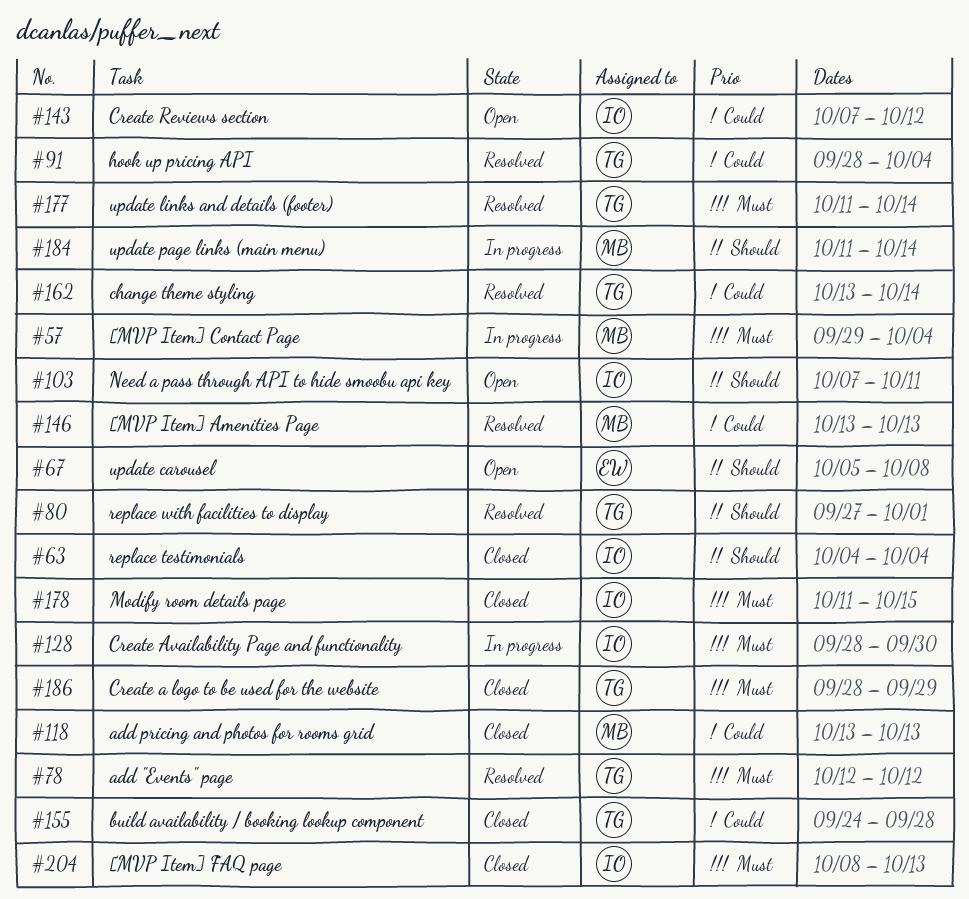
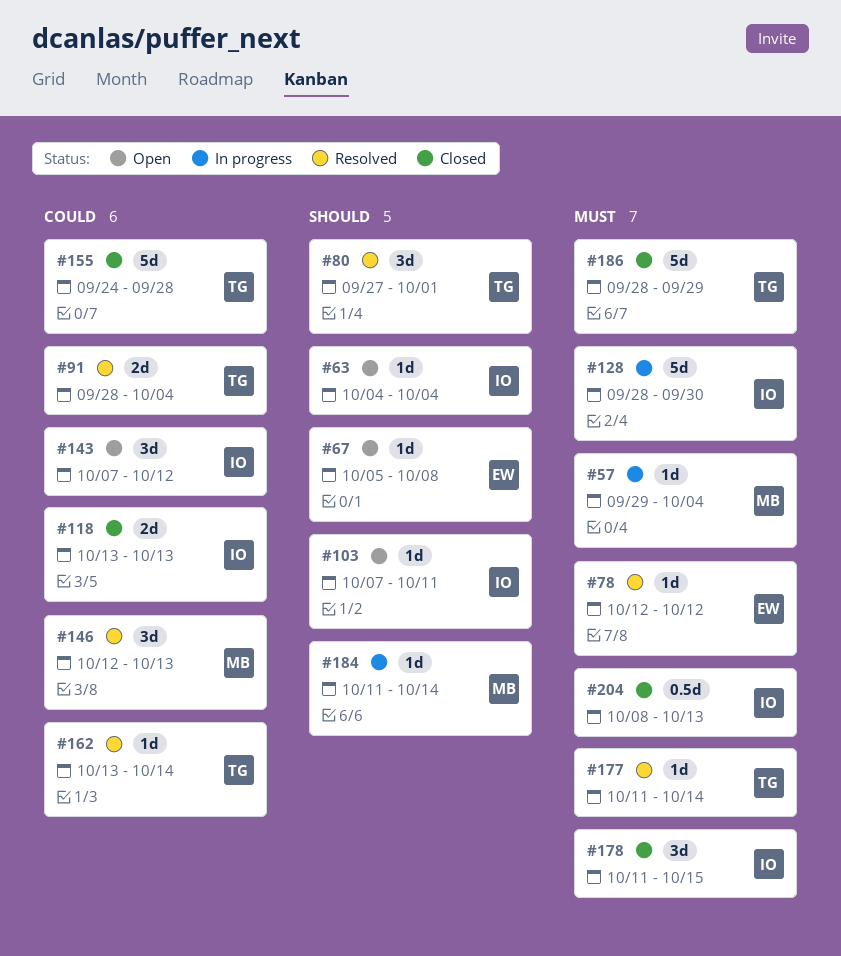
#63, status: Closed -> Open
#78, owner: TG -> EW
#118, owner: MB -> IO
#146, start: Oct 13 -> Oct 12

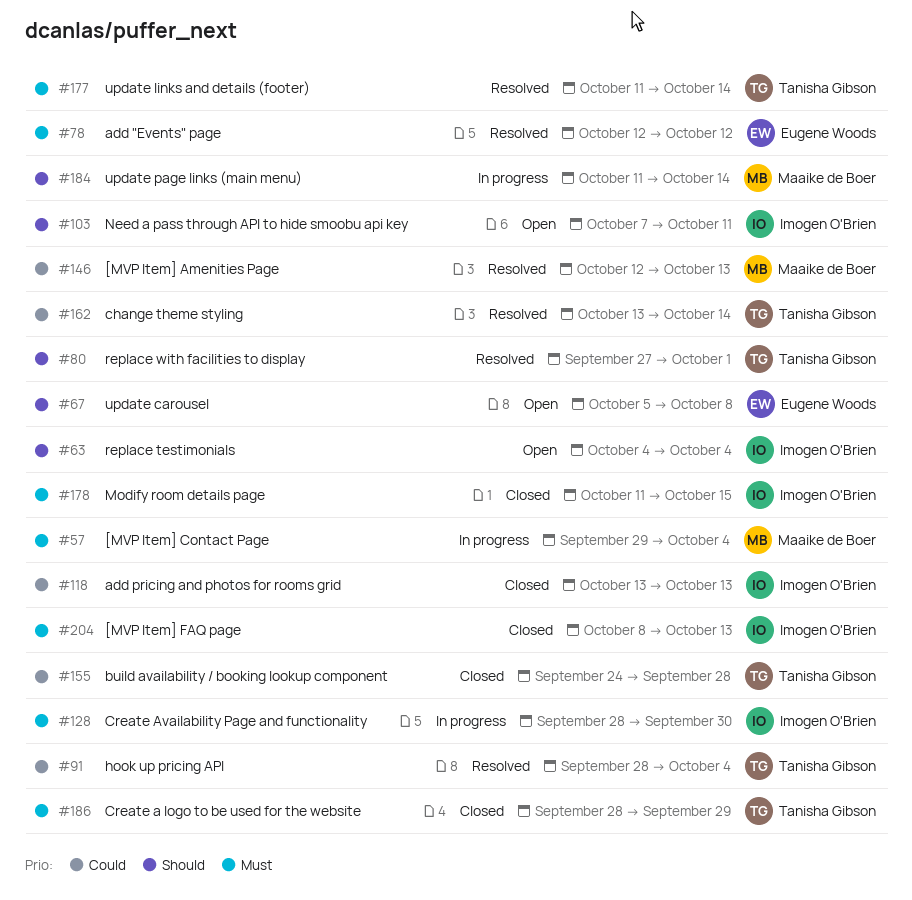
#143: present -> none

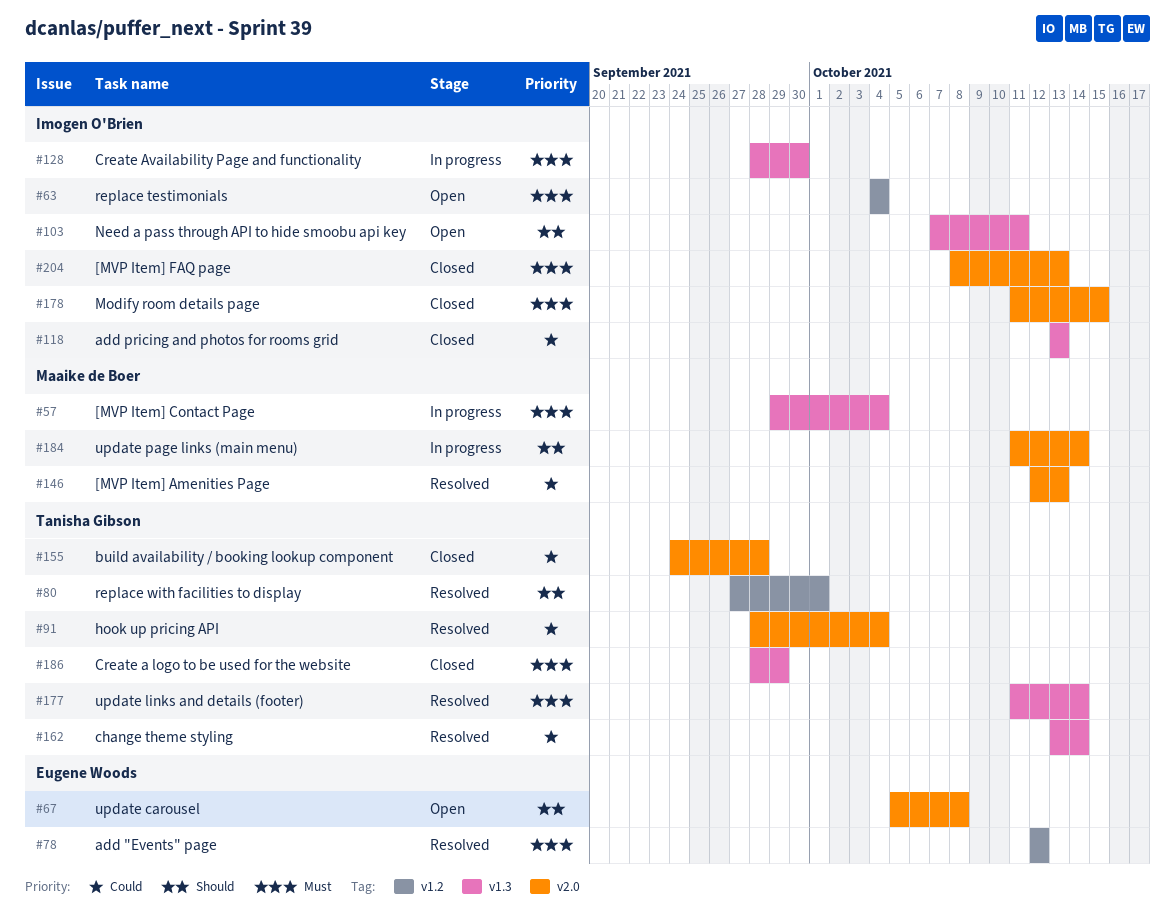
#63, priority: Should -> Must

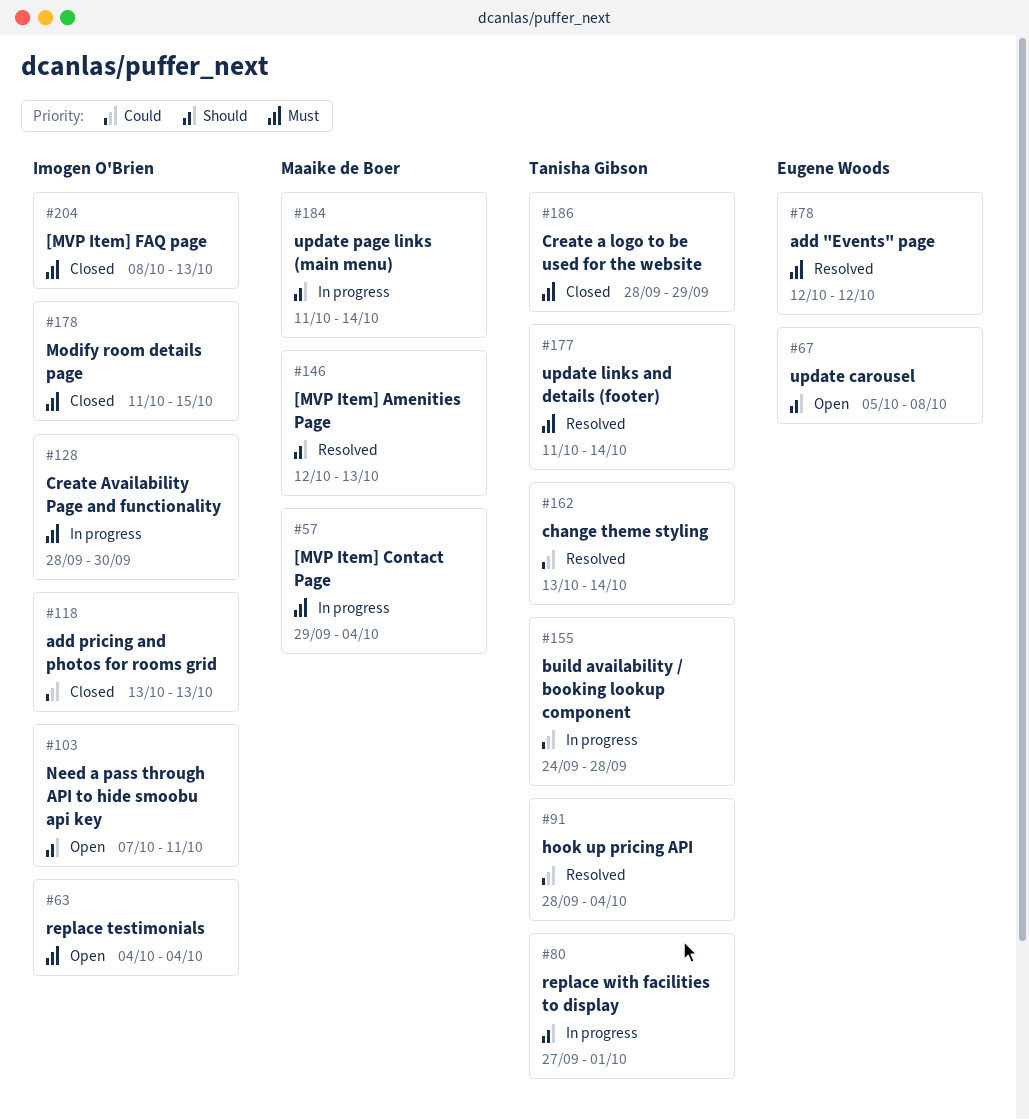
#80, status: Resolved -> In progress
#146, priority: Could -> Should
#155, status: Closed -> In progress

